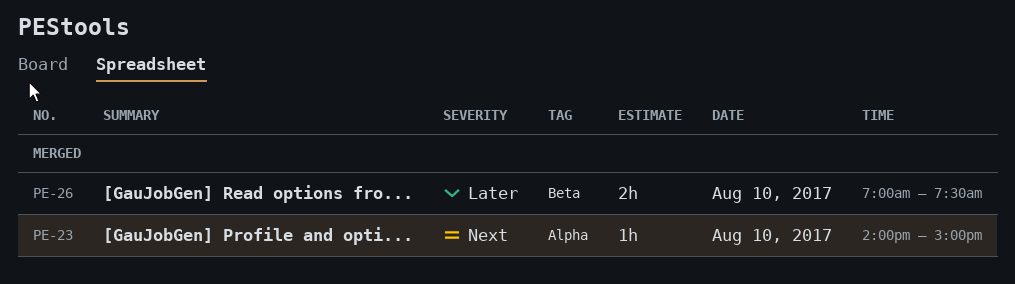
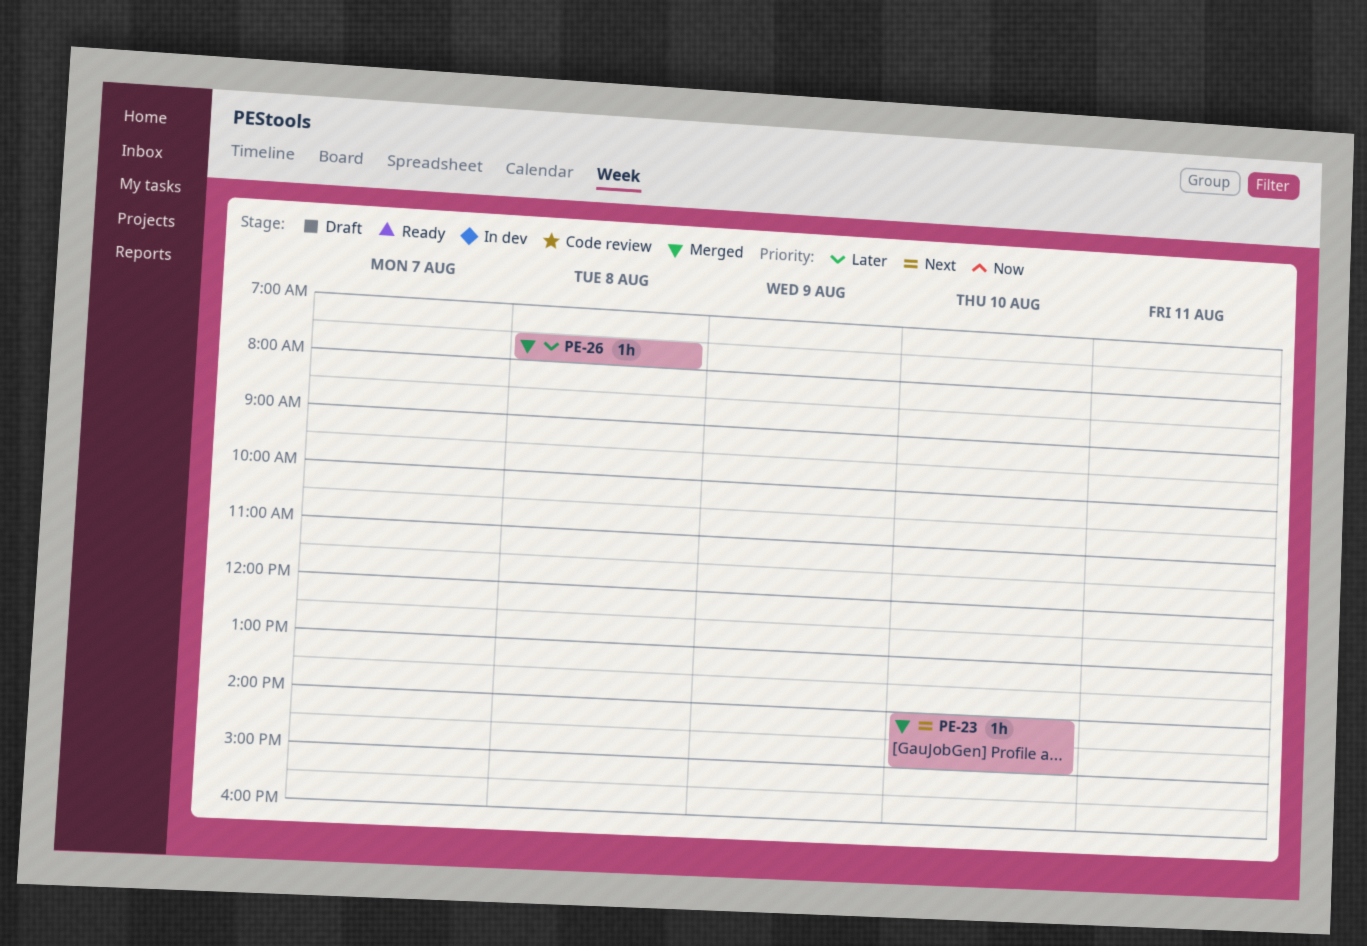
PE-26, estimate: 2h -> 1h
PE-26, day: Aug 10 -> Aug 8
PE-26, begins: 07:00 -> 07:30
PE-26, ends: 07:30 -> 08:00

